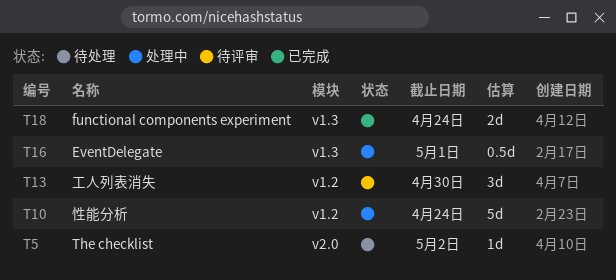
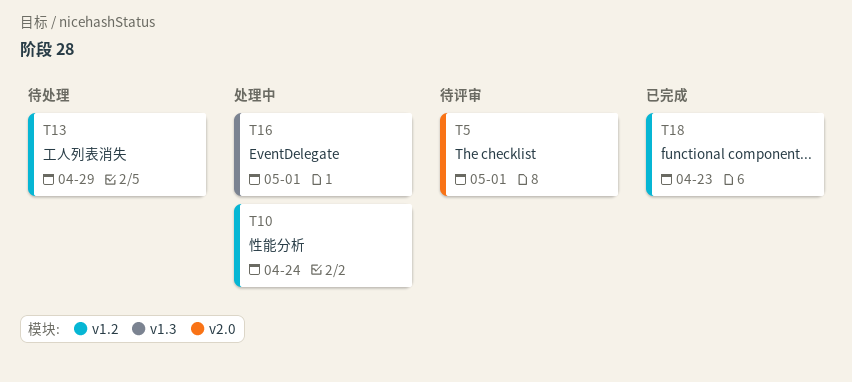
T5, status: 待处理 -> 待评审
T5, due: May 2 -> May 1
T13, status: 待评审 -> 待处理
T13, due: Apr 30 -> Apr 29
T18, label: v1.3 -> v1.2
T18, due: Apr 24 -> Apr 23

